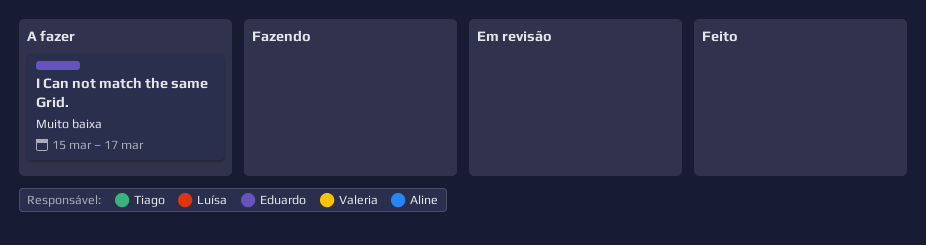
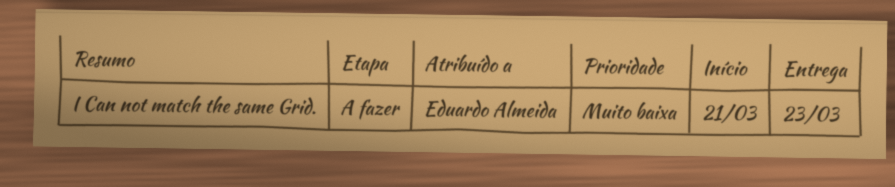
I Can not match the same Grid., start: Mar 15 -> Mar 21
I Can not match the same Grid., due: Mar 17 -> Mar 23

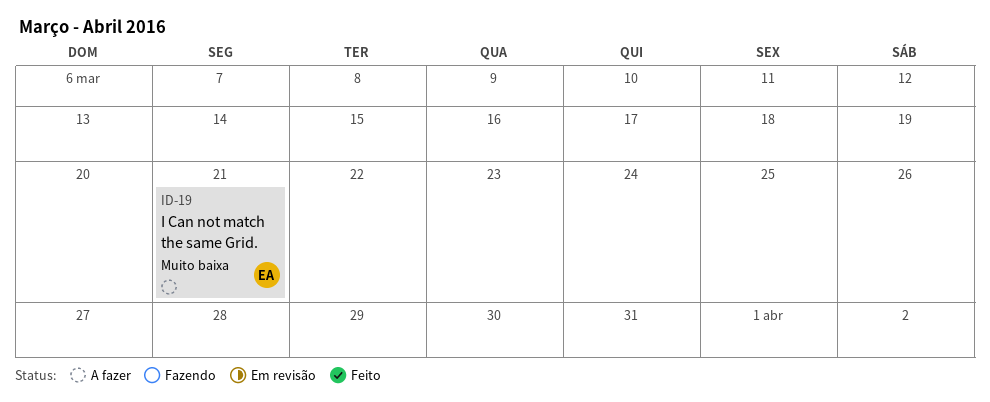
I Can not match the same Grid., due: Mar 23 -> Mar 21

